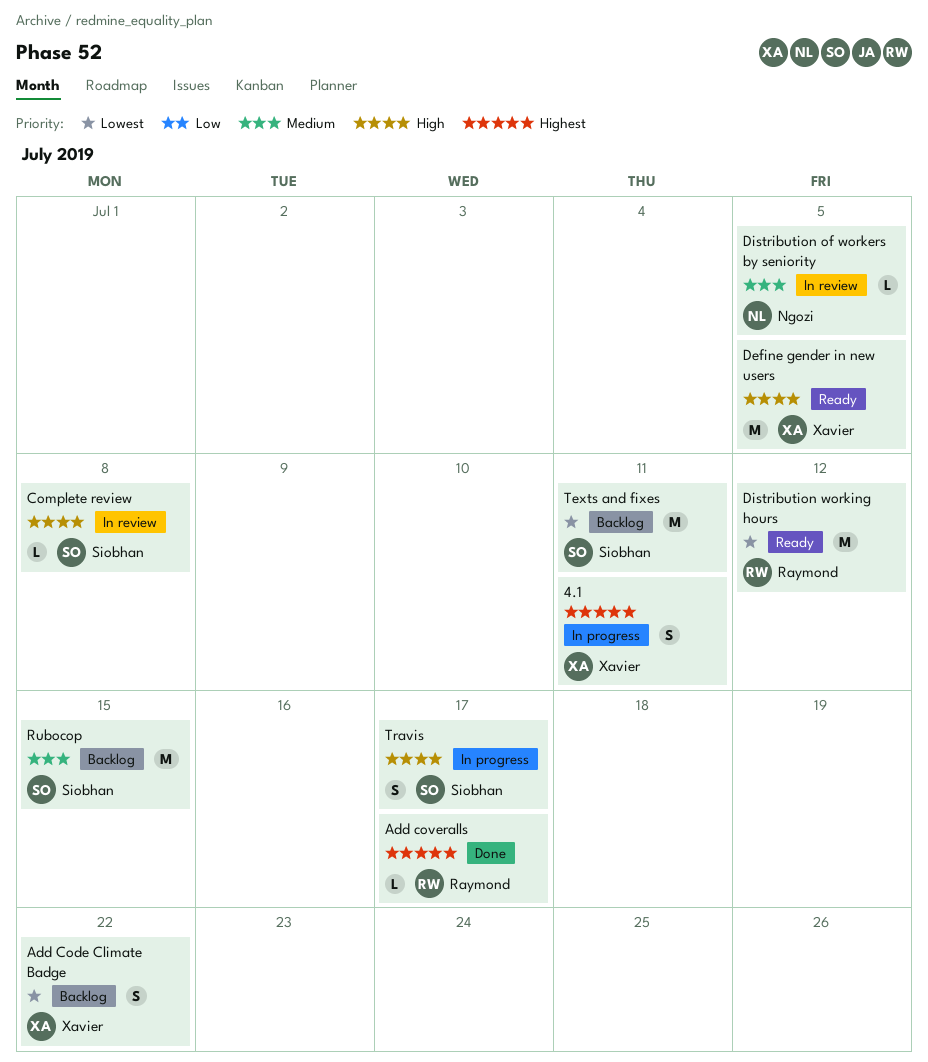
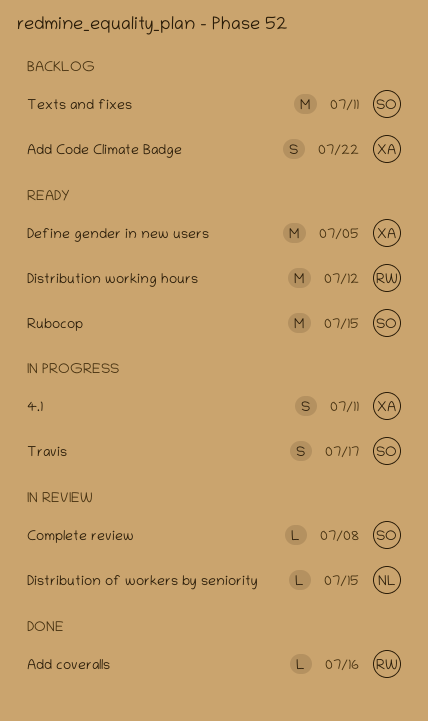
Add coveralls, due: Jul 17 -> Jul 16
Distribution of workers by seniority, due: Jul 5 -> Jul 15
Rubocop, status: Backlog -> Ready

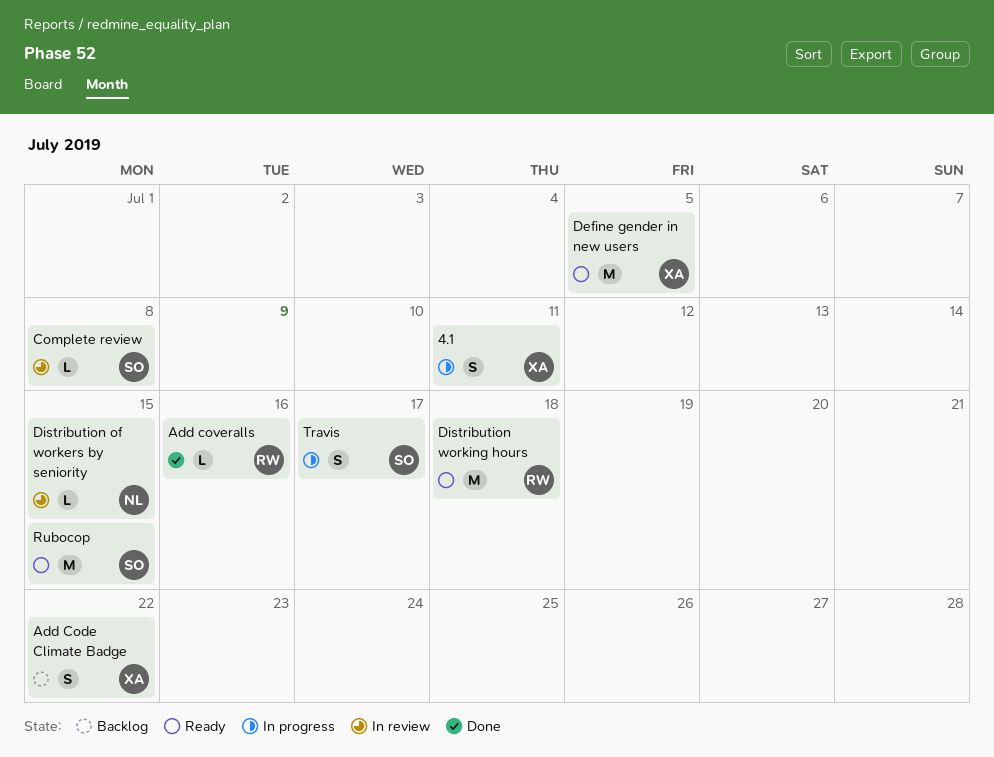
Distribution working hours, due: Jul 12 -> Jul 18
Texts and fixes: present -> none

